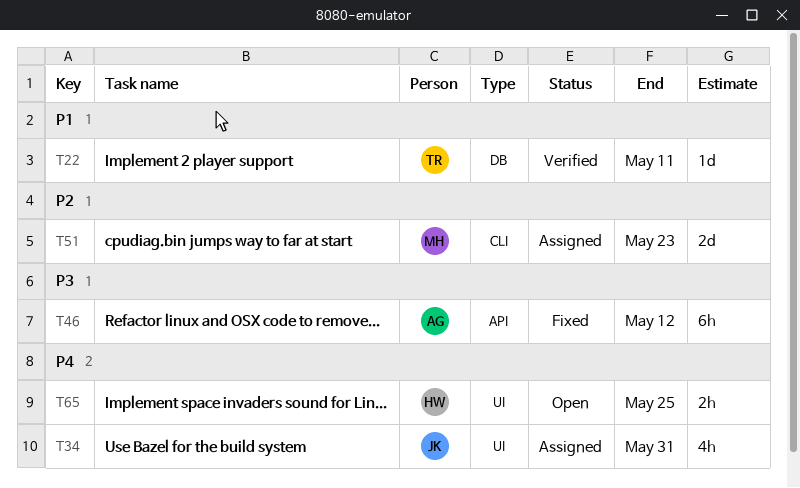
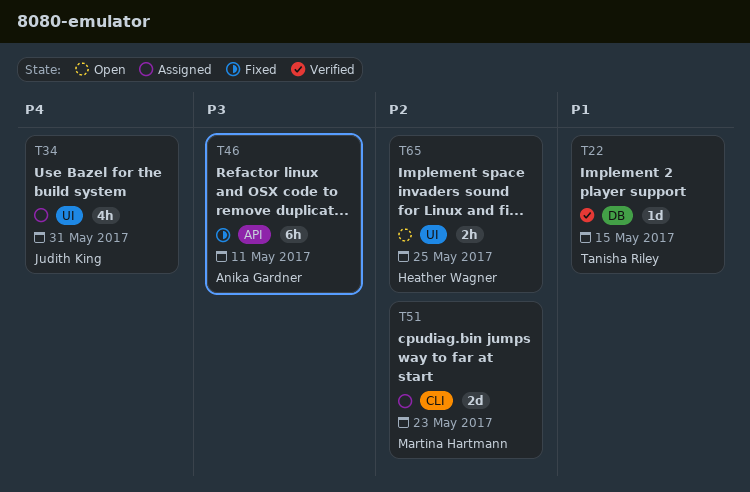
T22, due: May 11 -> May 15
T46, due: May 12 -> May 11
T65, priority: P4 -> P2

